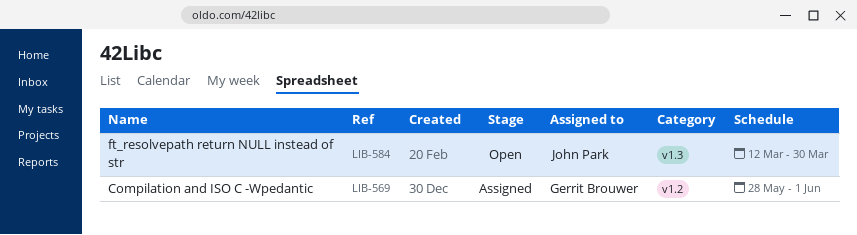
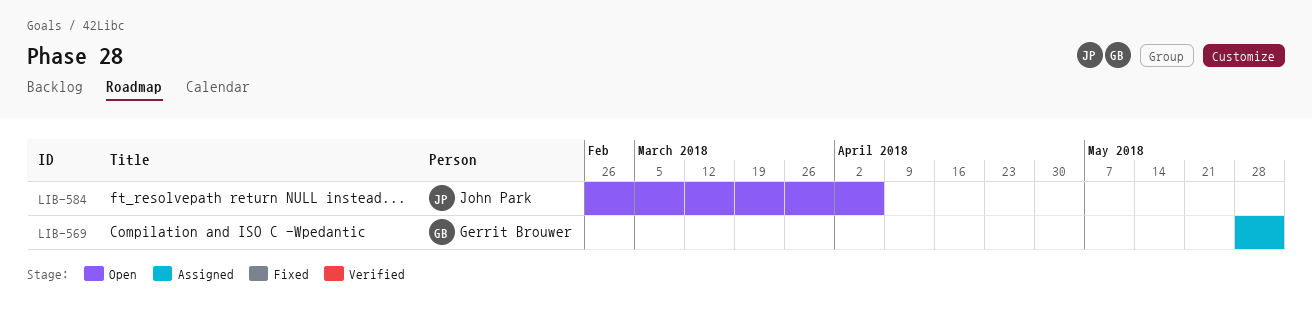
LIB-584, start: Mar 12 -> Feb 26
LIB-584, due: Mar 30 -> Apr 6

